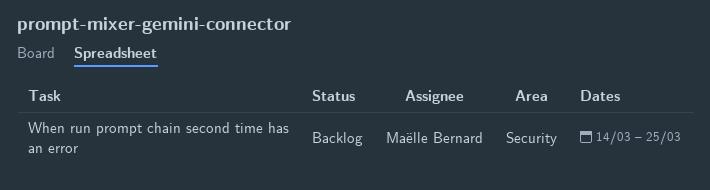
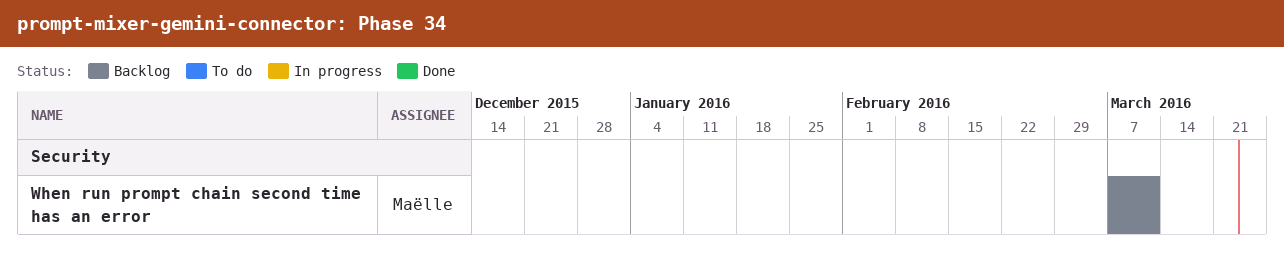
When run prompt chain second time has an error, start: Mar 14 -> Mar 7
When run prompt chain second time has an error, due: Mar 25 -> Mar 11

